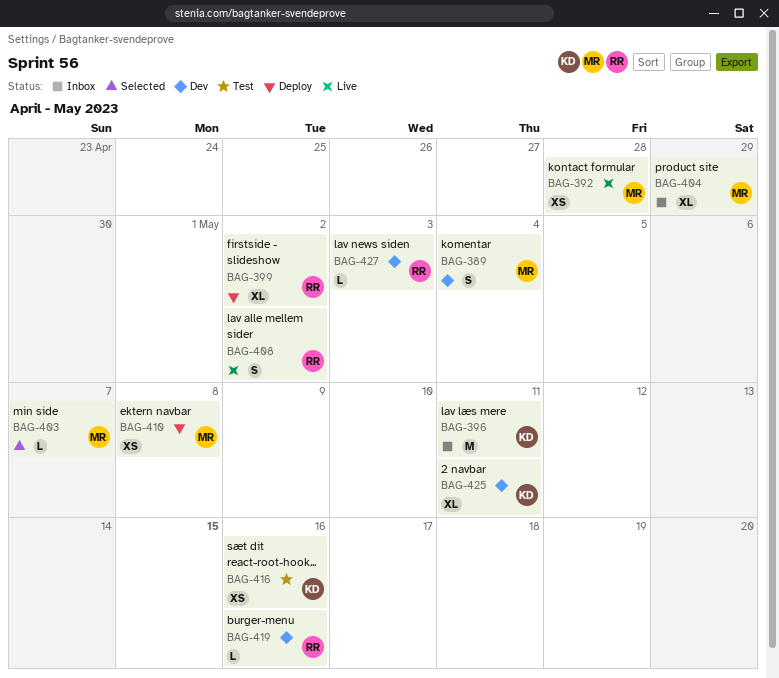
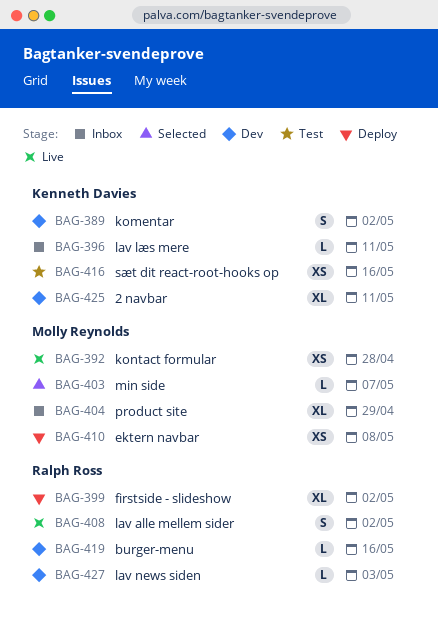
BAG-389, owner: Molly Reynolds -> Kenneth Davies
BAG-389, due: May 4 -> May 2
BAG-396, estimate: M -> L

